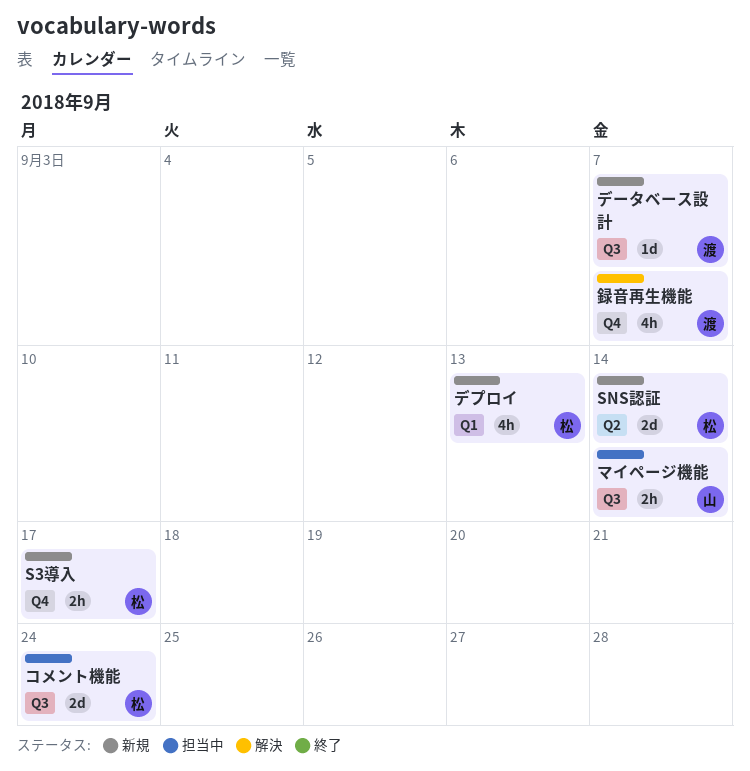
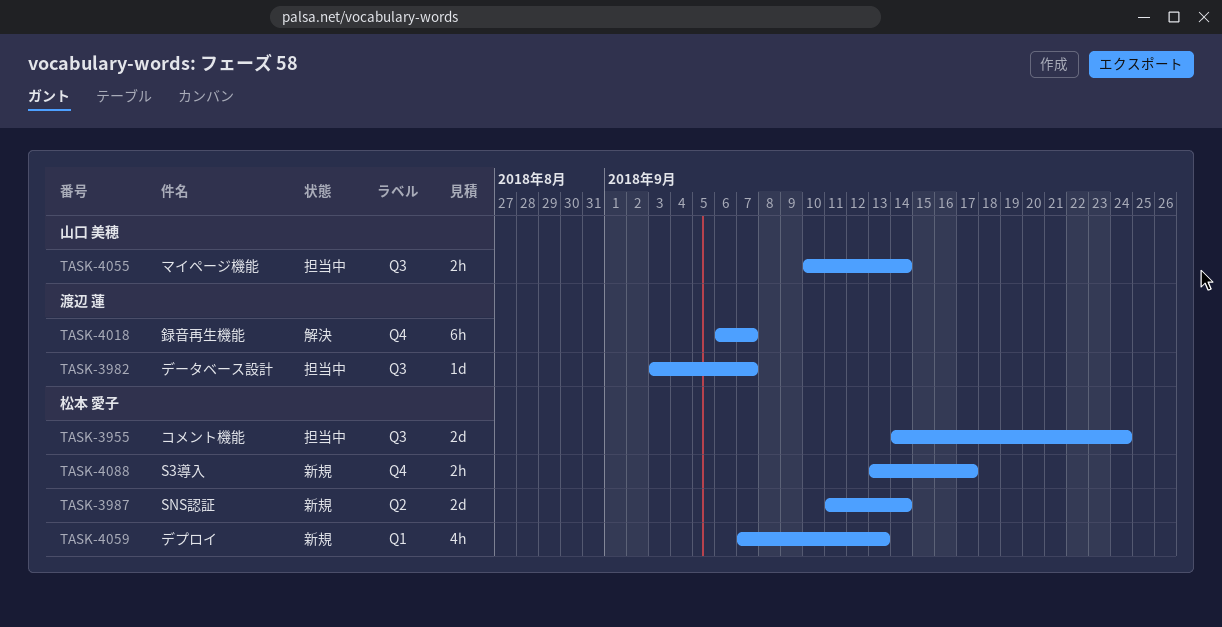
データベース設計, status: 新規 -> 担当中
録音再生機能, estimate: 4h -> 6h

